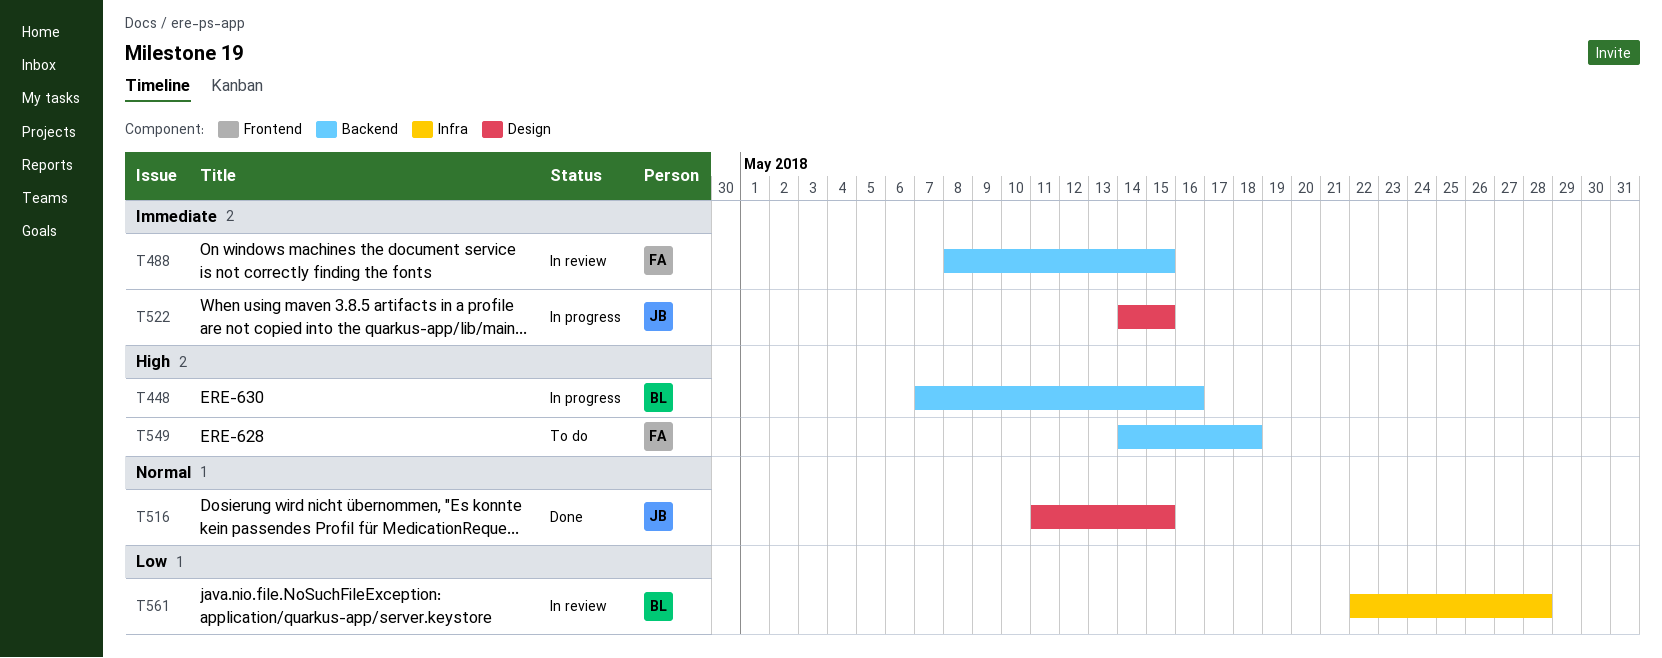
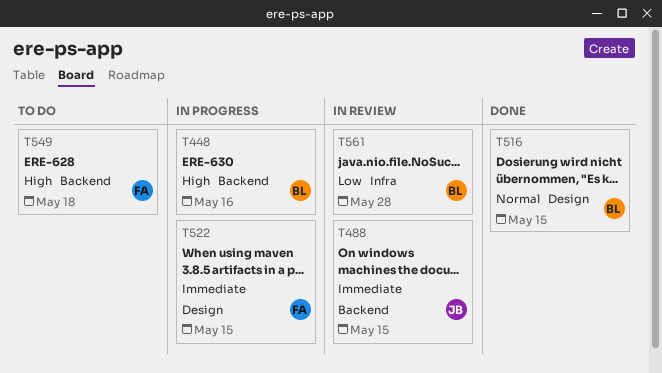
T488, owner: FA -> JB
T516, owner: JB -> BL
T522, owner: JB -> FA

